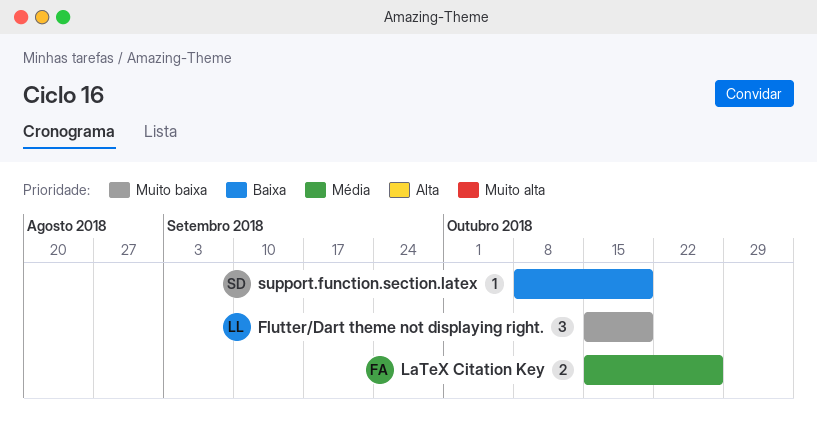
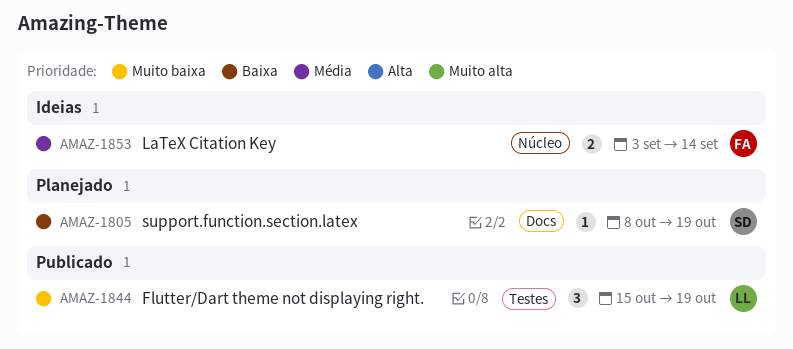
LaTeX Citation Key, start: Oct 15 -> Sep 3
LaTeX Citation Key, due: Oct 26 -> Sep 14

